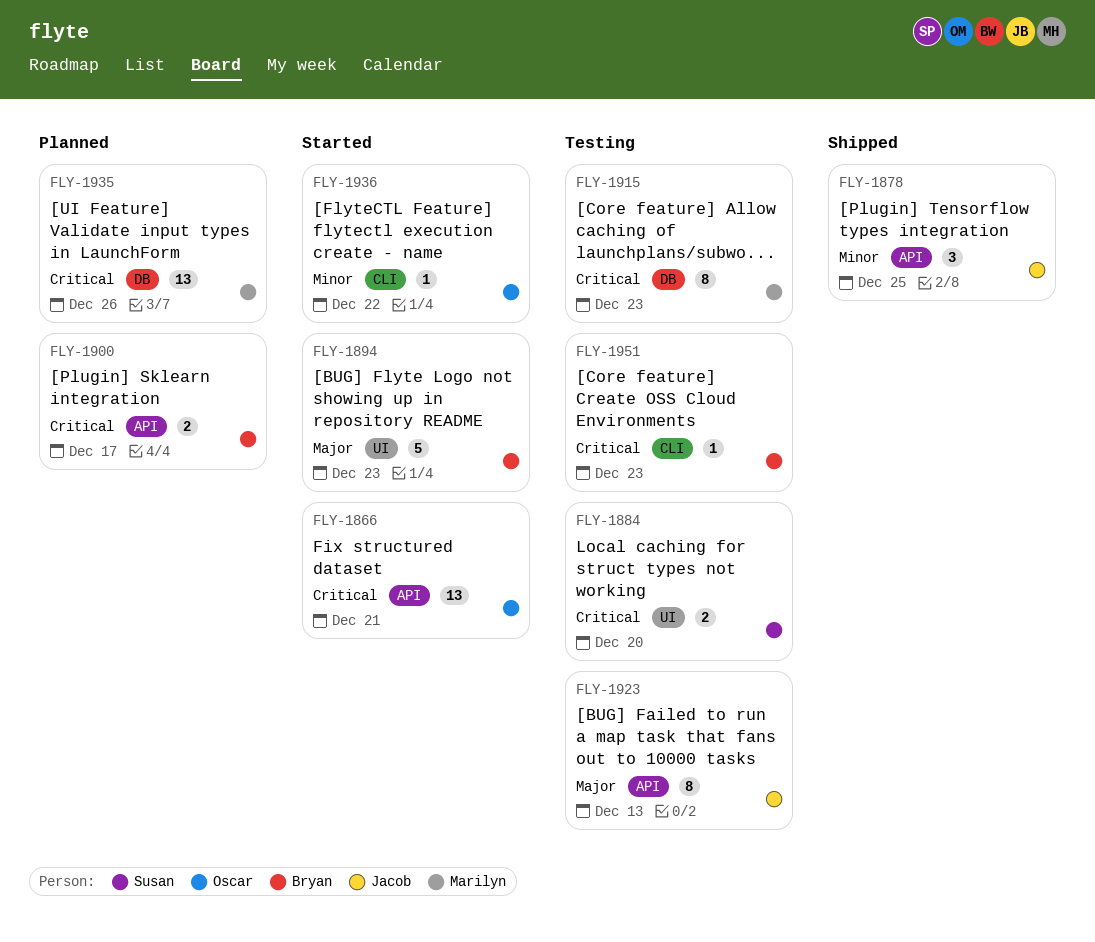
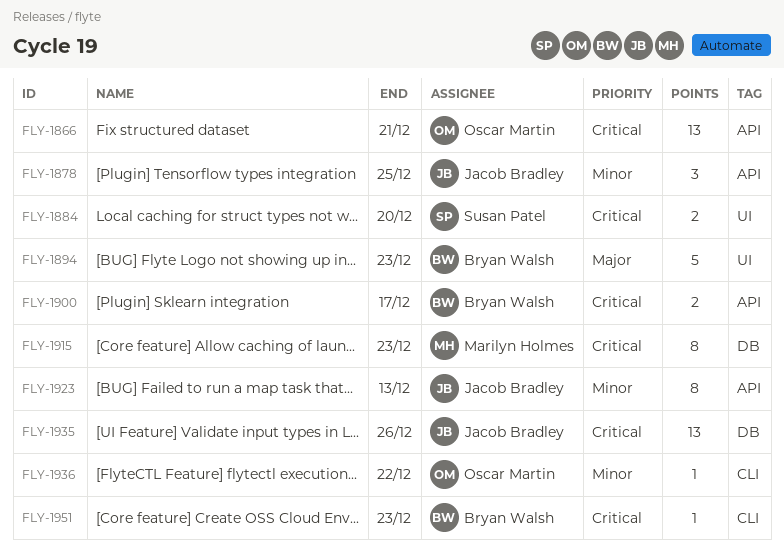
FLY-1923, priority: Major -> Minor
FLY-1935, owner: Marilyn Holmes -> Jacob Bradley

